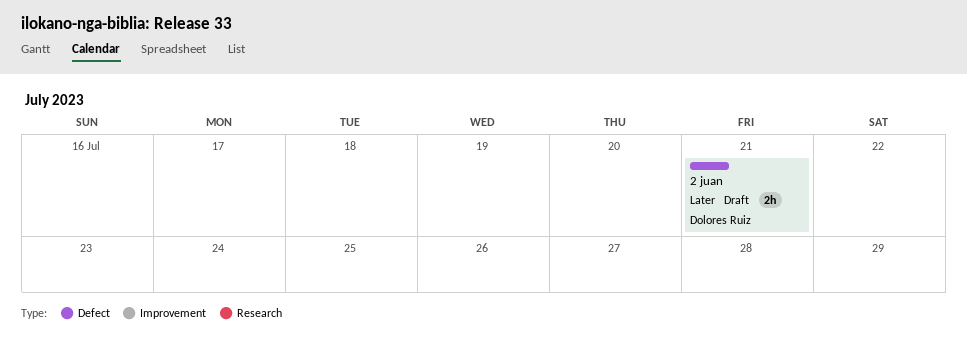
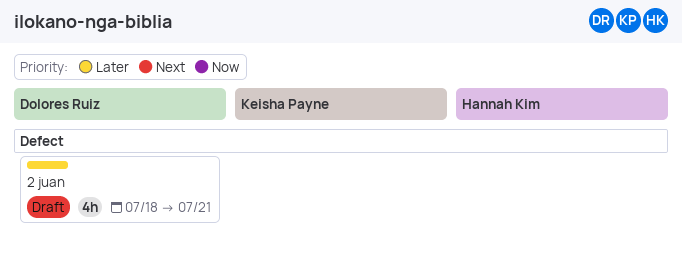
2 juan, estimate: 2h -> 4h

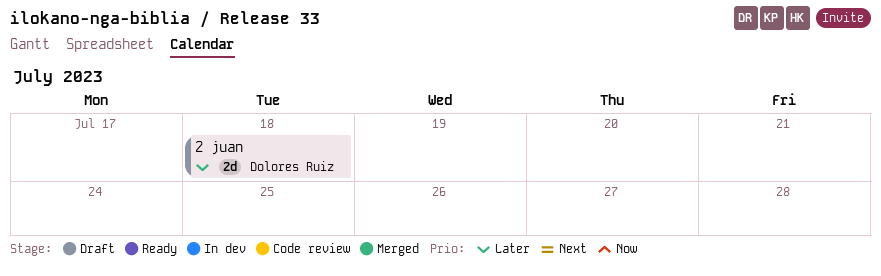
2 juan, estimate: 4h -> 2d
2 juan, due: Jul 21 -> Jul 18

